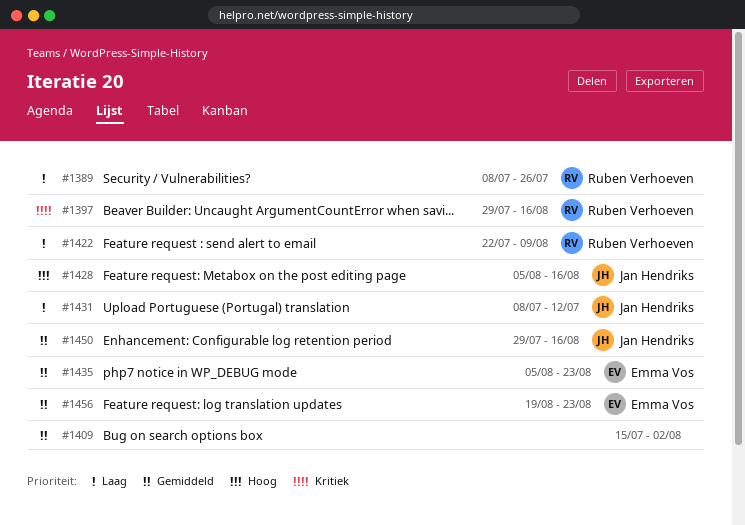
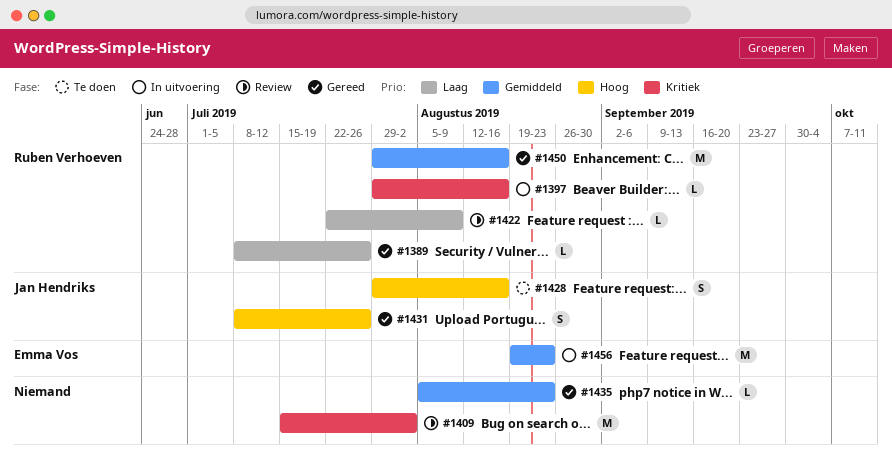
#1409, priority: Gemiddeld -> Kritiek
#1428, start: Aug 5 -> Jul 29
#1431, priority: Laag -> Hoog
#1431, due: Jul 12 -> Jul 26
#1435, owner: Emma Vos -> none
#1450, owner: Jan Hendriks -> Ruben Verhoeven

